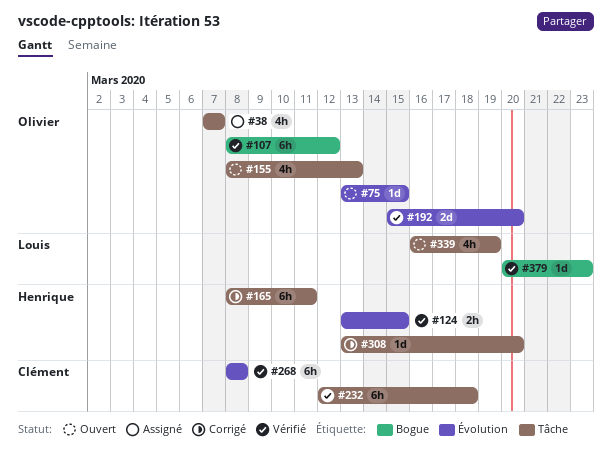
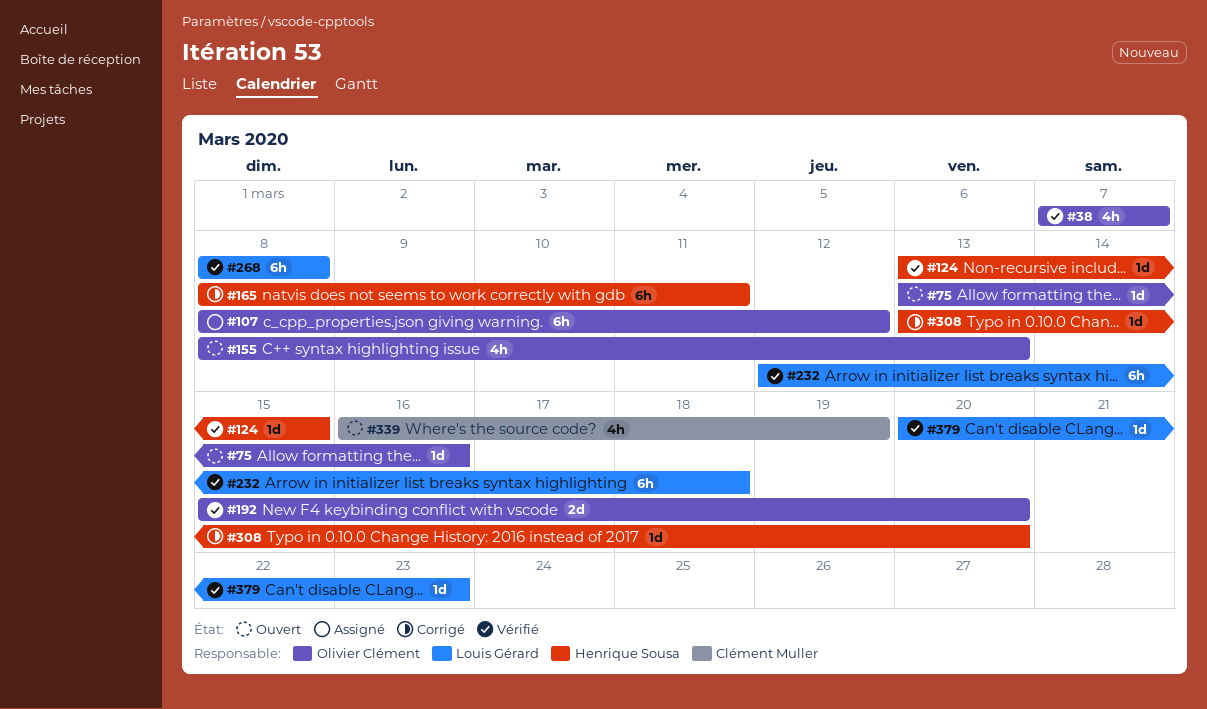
#38, status: Assigné -> Vérifié
#75, due: Mar 15 -> Mar 16
#107, status: Vérifié -> Assigné
#124, estimate: 2h -> 1d
#232, owner: Clément Muller -> Louis Gérard
#268, owner: Clément Muller -> Louis Gérard
#339, owner: Louis Gérard -> Clément Muller

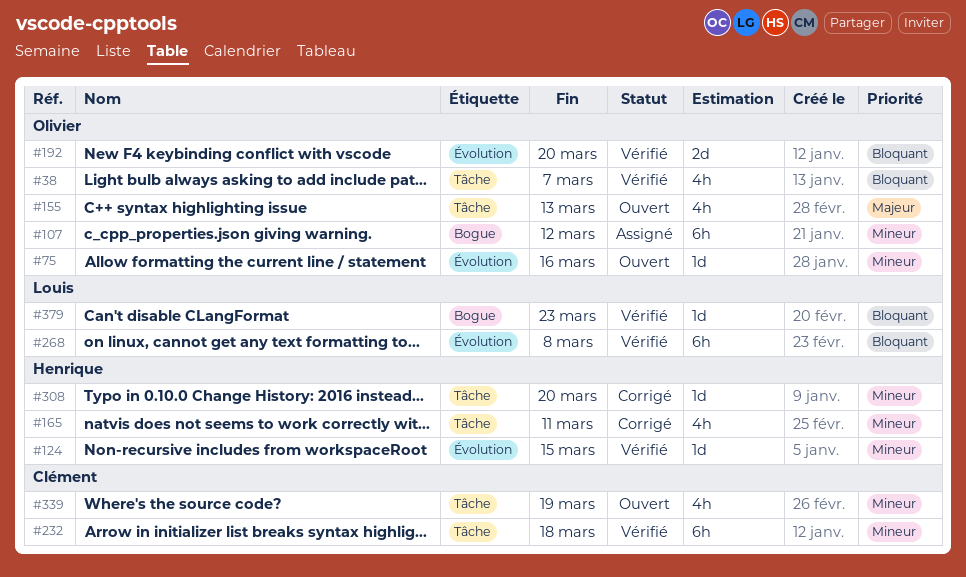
#165, estimate: 6h -> 4h
#232, owner: Louis Gérard -> Clément Muller

